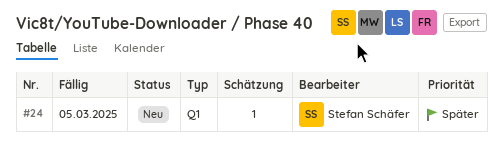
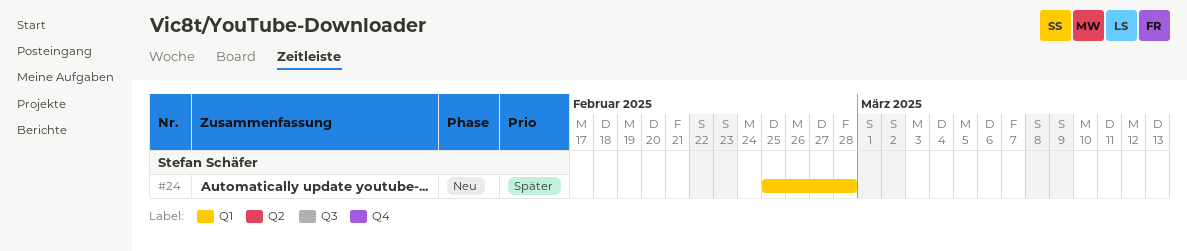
#24, due: Mar 5 -> Feb 28

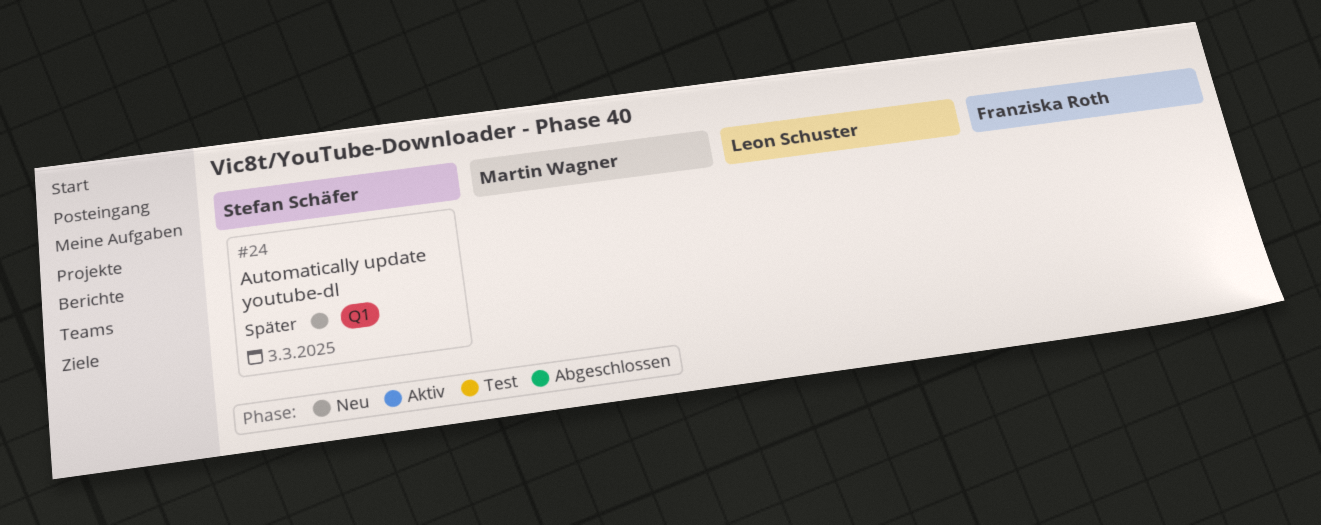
#24, due: Feb 28 -> Mar 3

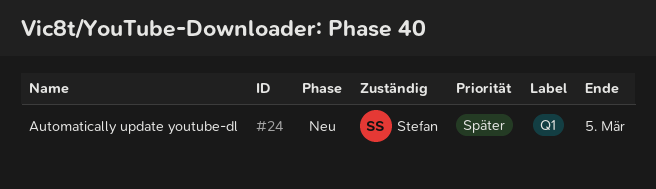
#24, due: Mar 3 -> Mar 5

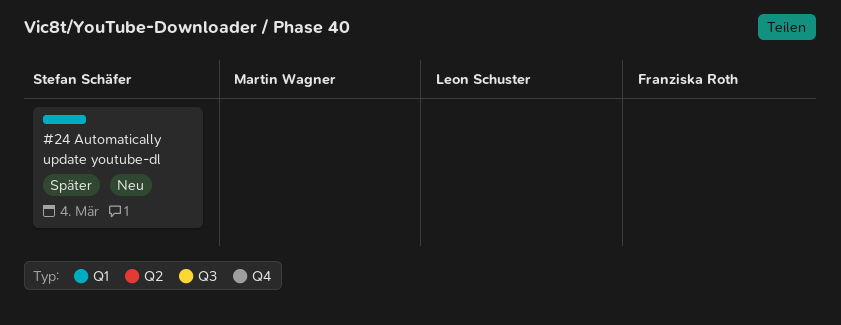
#24, due: Mar 5 -> Mar 4

